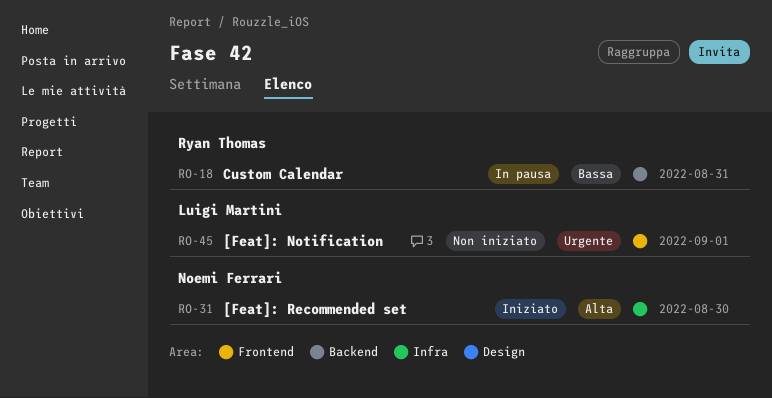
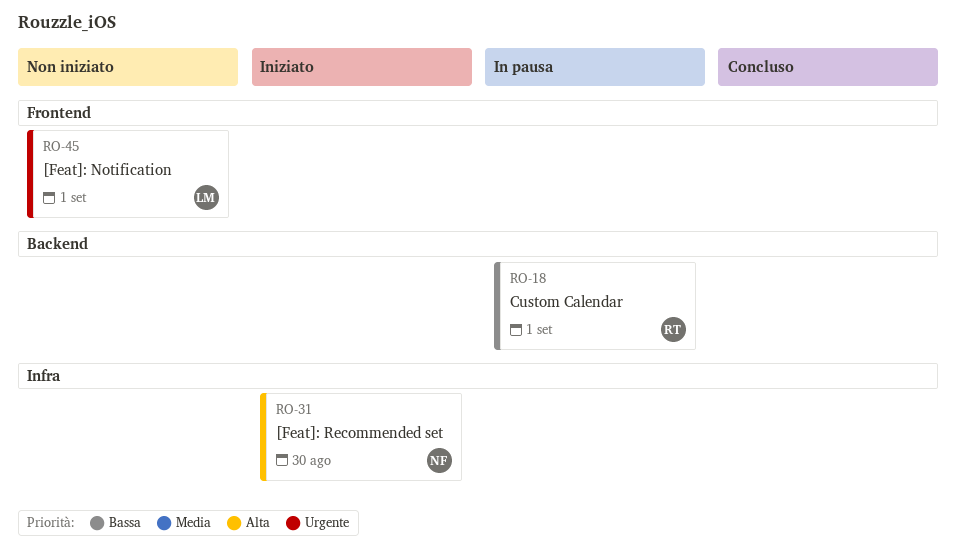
RO-18, due: Aug 31 -> Sep 1

